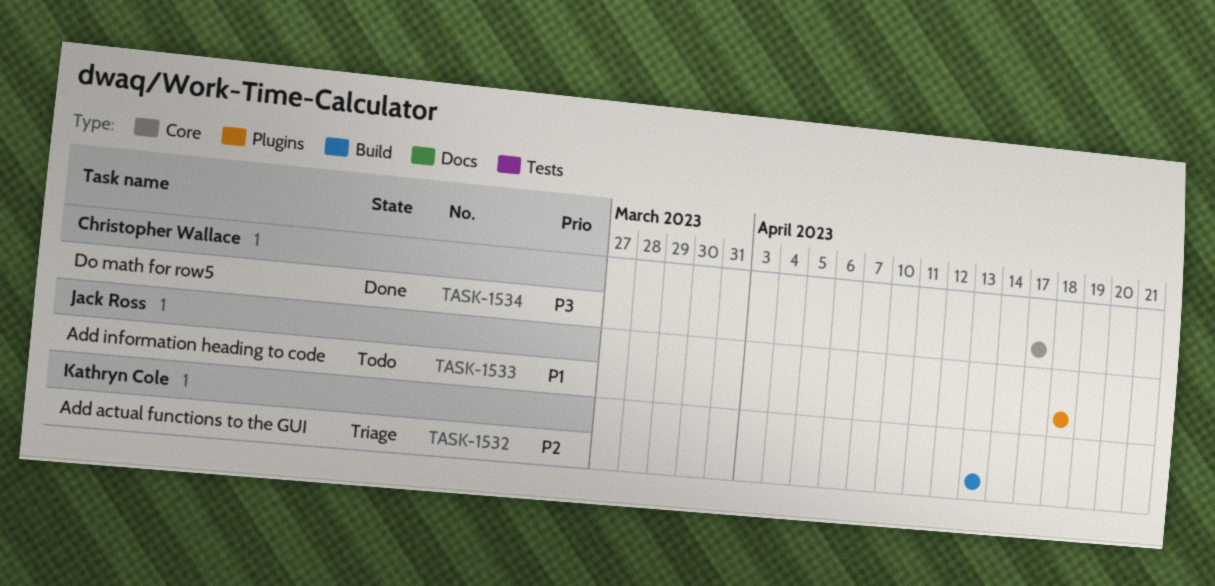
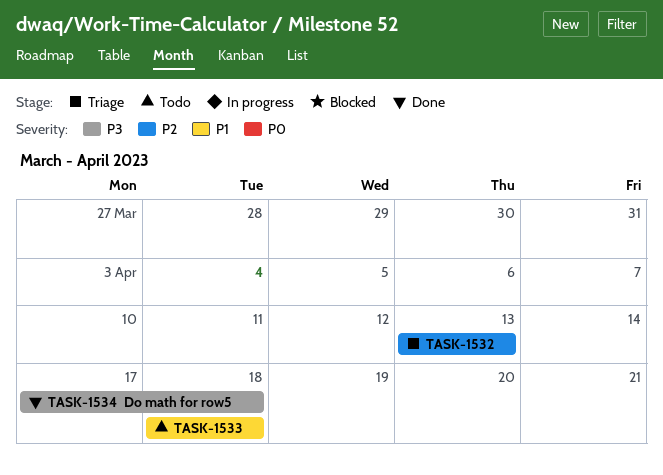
TASK-1534, due: Apr 17 -> Apr 18

